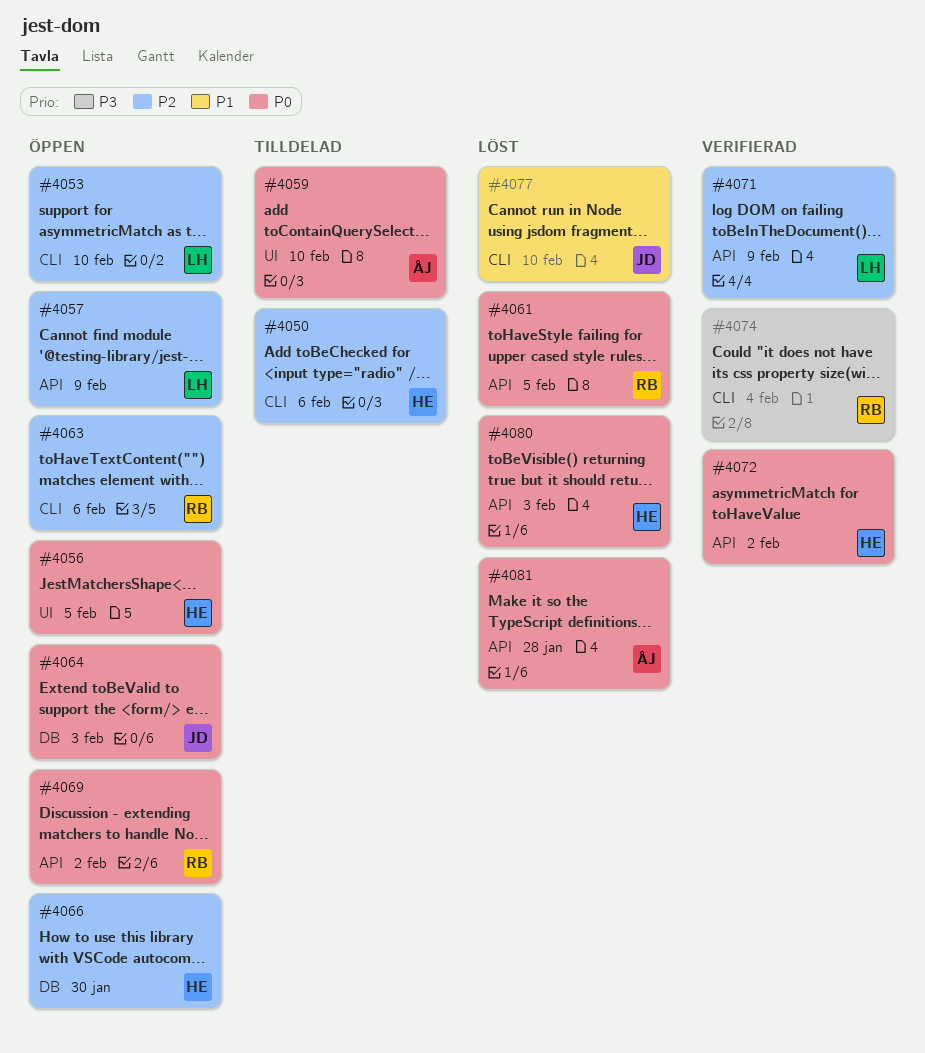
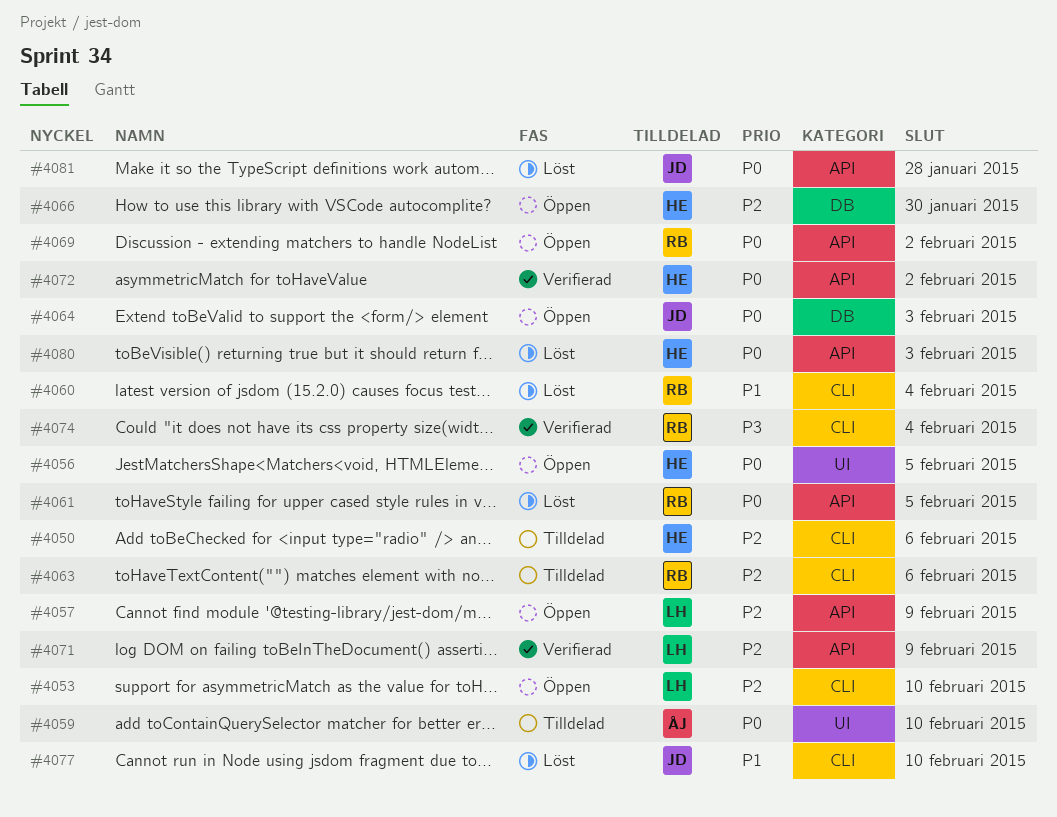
#4060: none -> present
#4063, status: Öppen -> Tilldelad
#4081, owner: ÅJ -> JD

